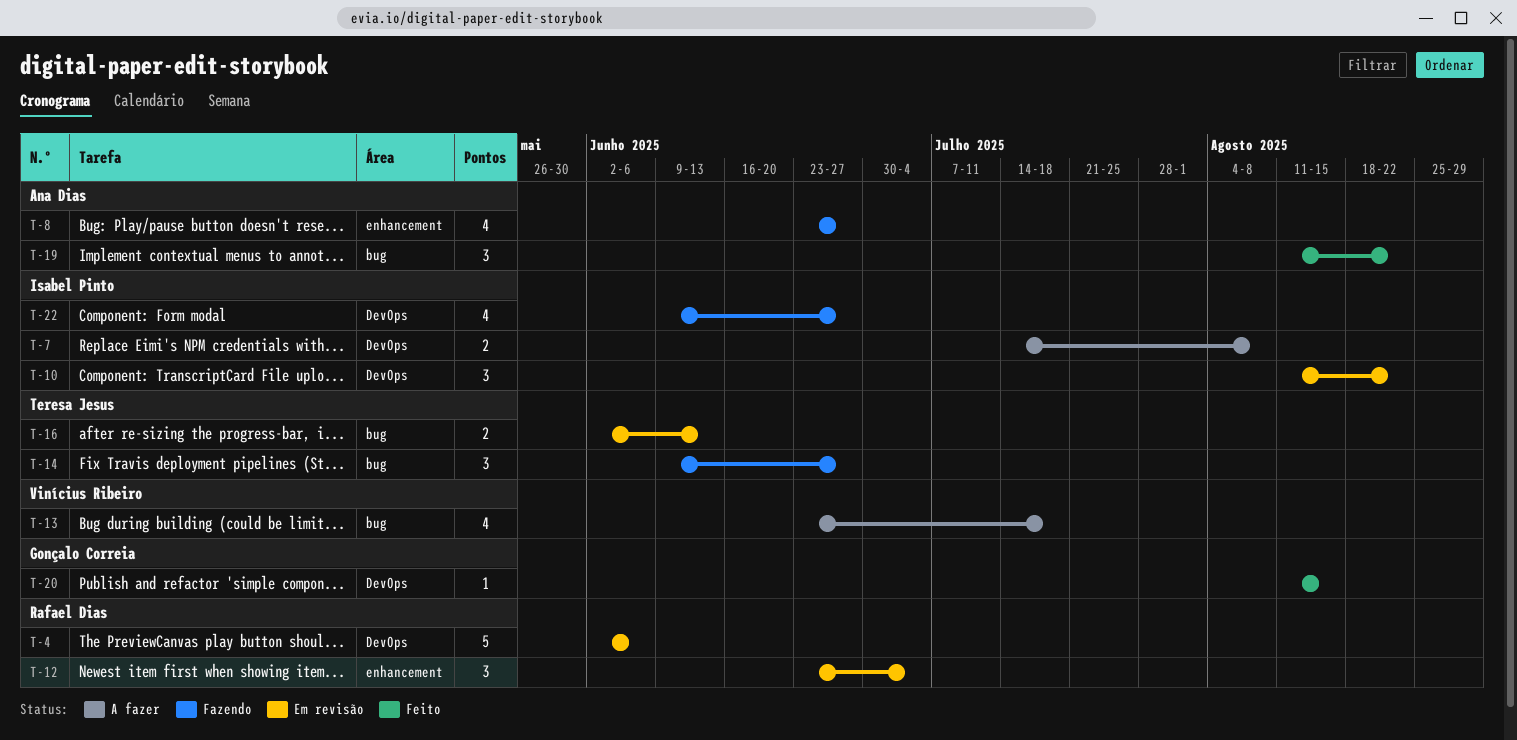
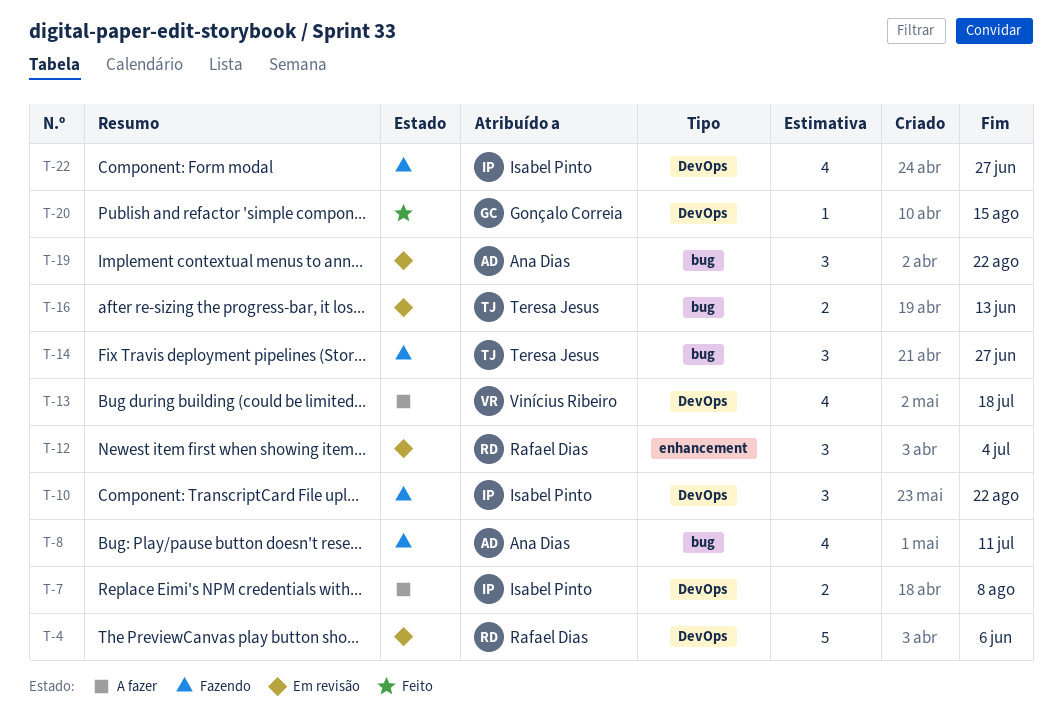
T-8, label: enhancement -> bug
T-8, due: Jun 27 -> Jul 11
T-10, status: Em revisão -> Fazendo
T-13, label: bug -> DevOps
T-19, status: Feito -> Em revisão

